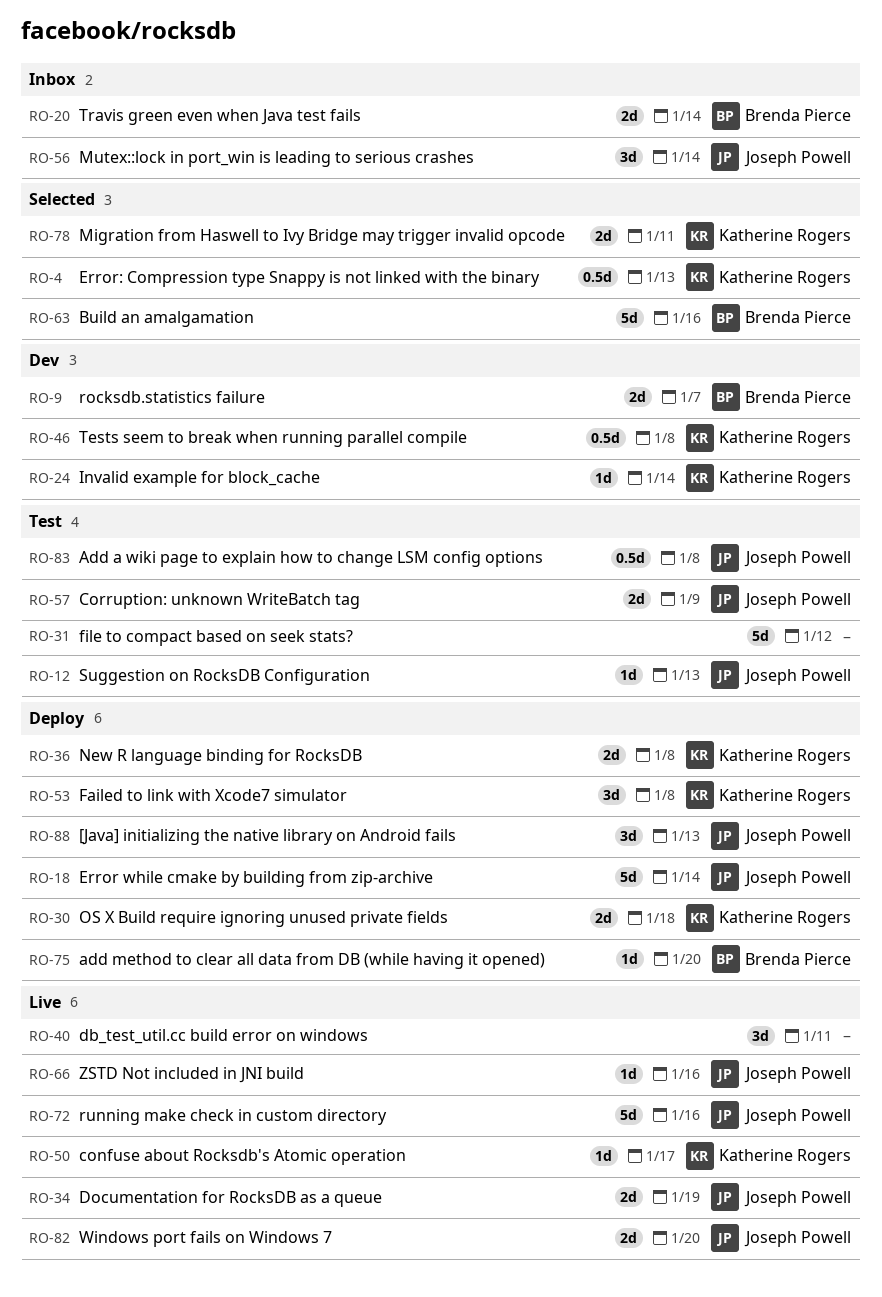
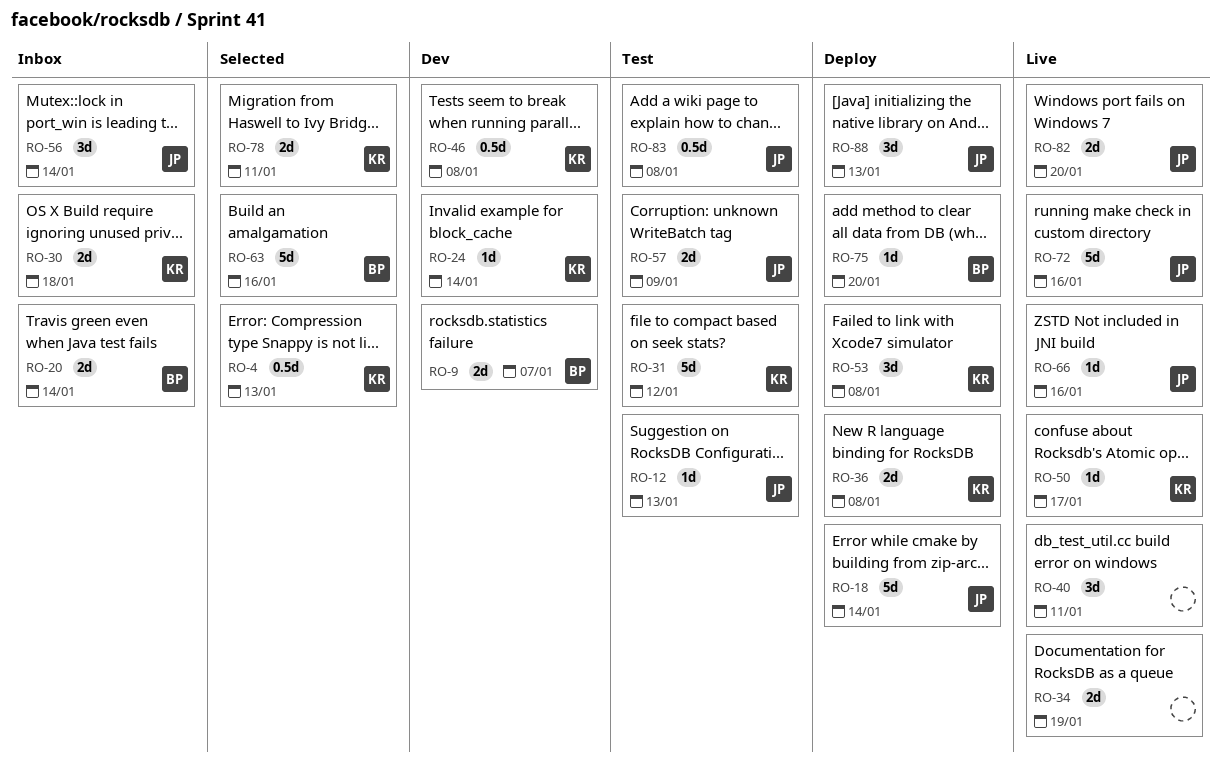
RO-30, status: Deploy -> Inbox
RO-31, owner: none -> Katherine Rogers
RO-34, owner: Joseph Powell -> none

